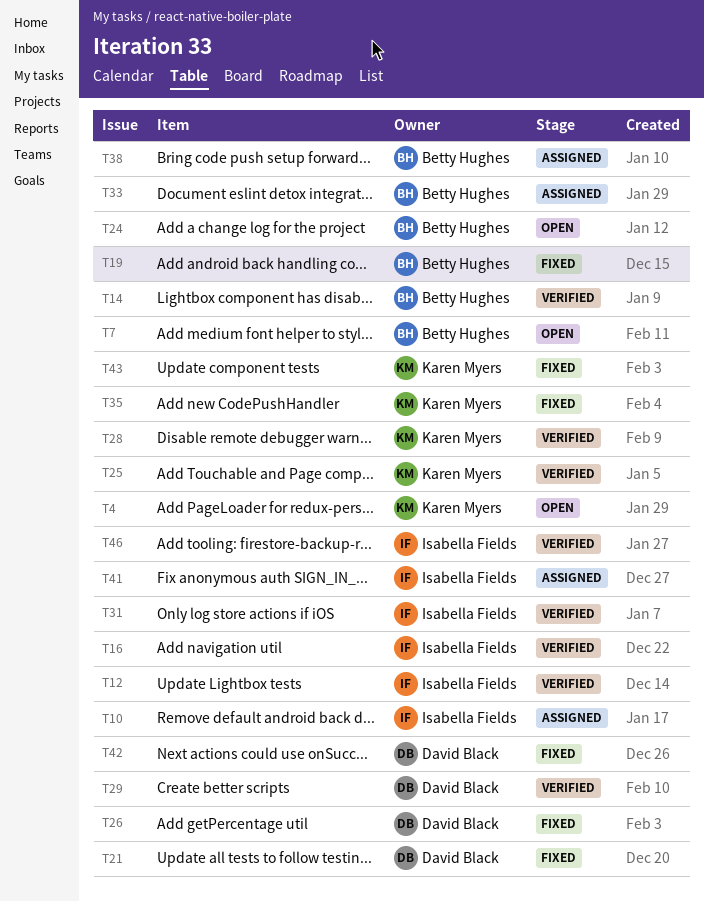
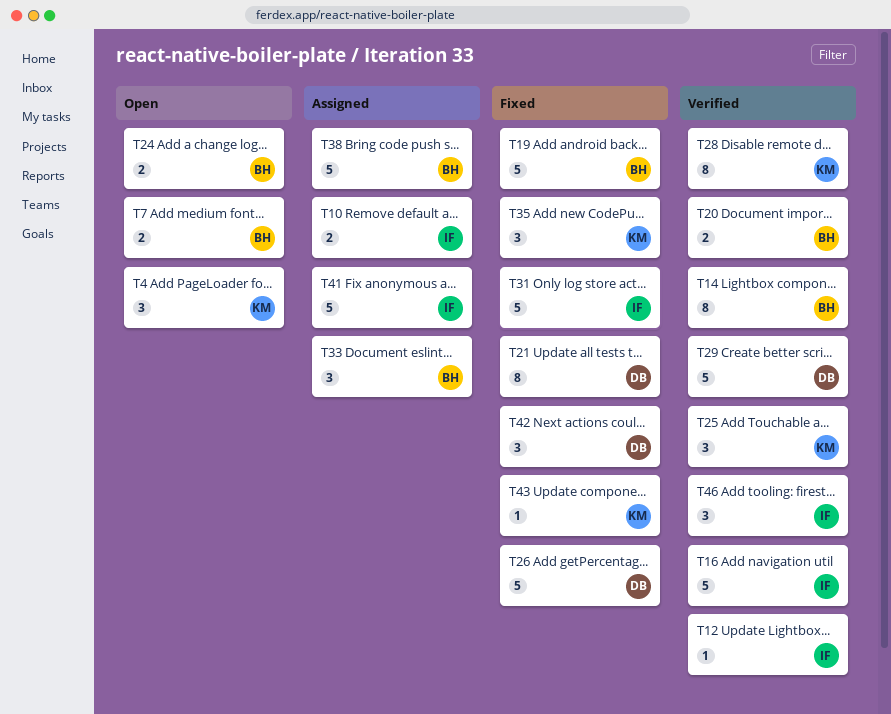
T20: none -> present
T31, status: Verified -> Fixed

